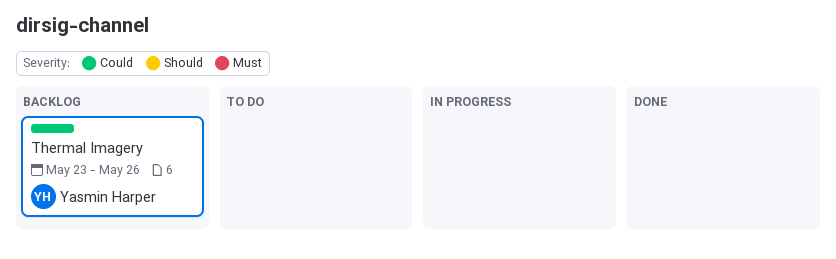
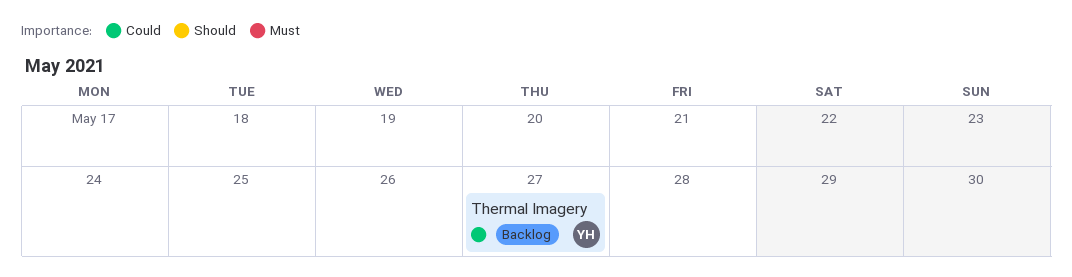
Thermal Imagery, due: May 26 -> May 27

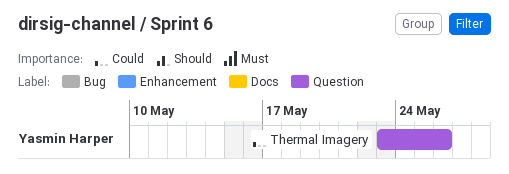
Thermal Imagery, due: May 27 -> May 26

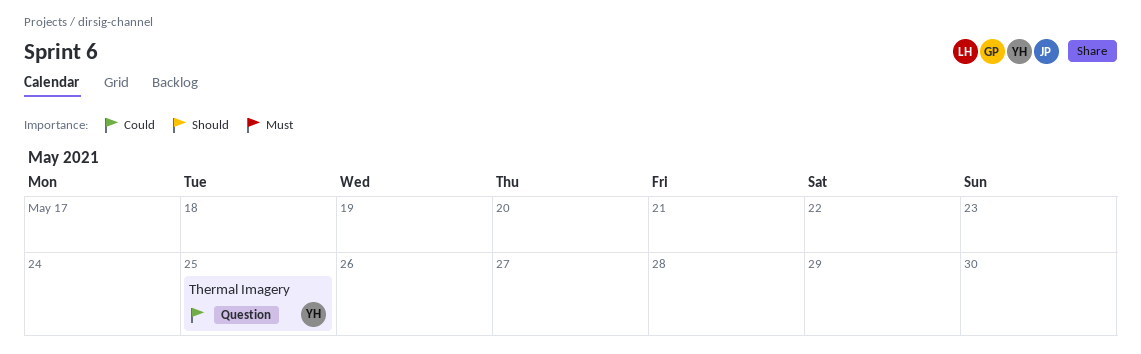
Thermal Imagery, due: May 26 -> May 25

